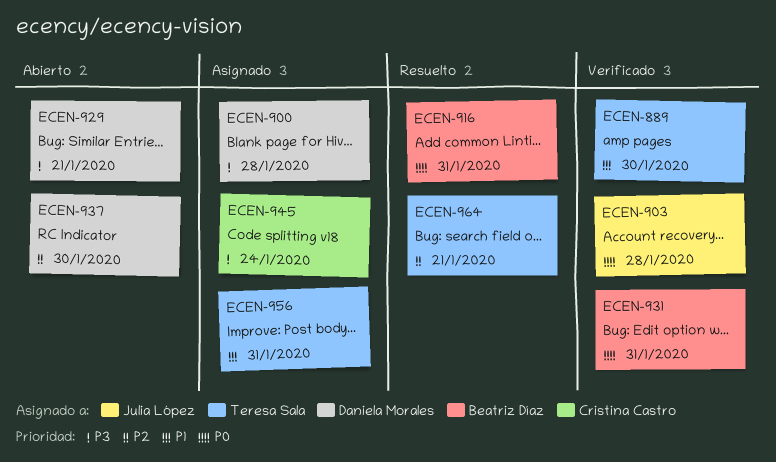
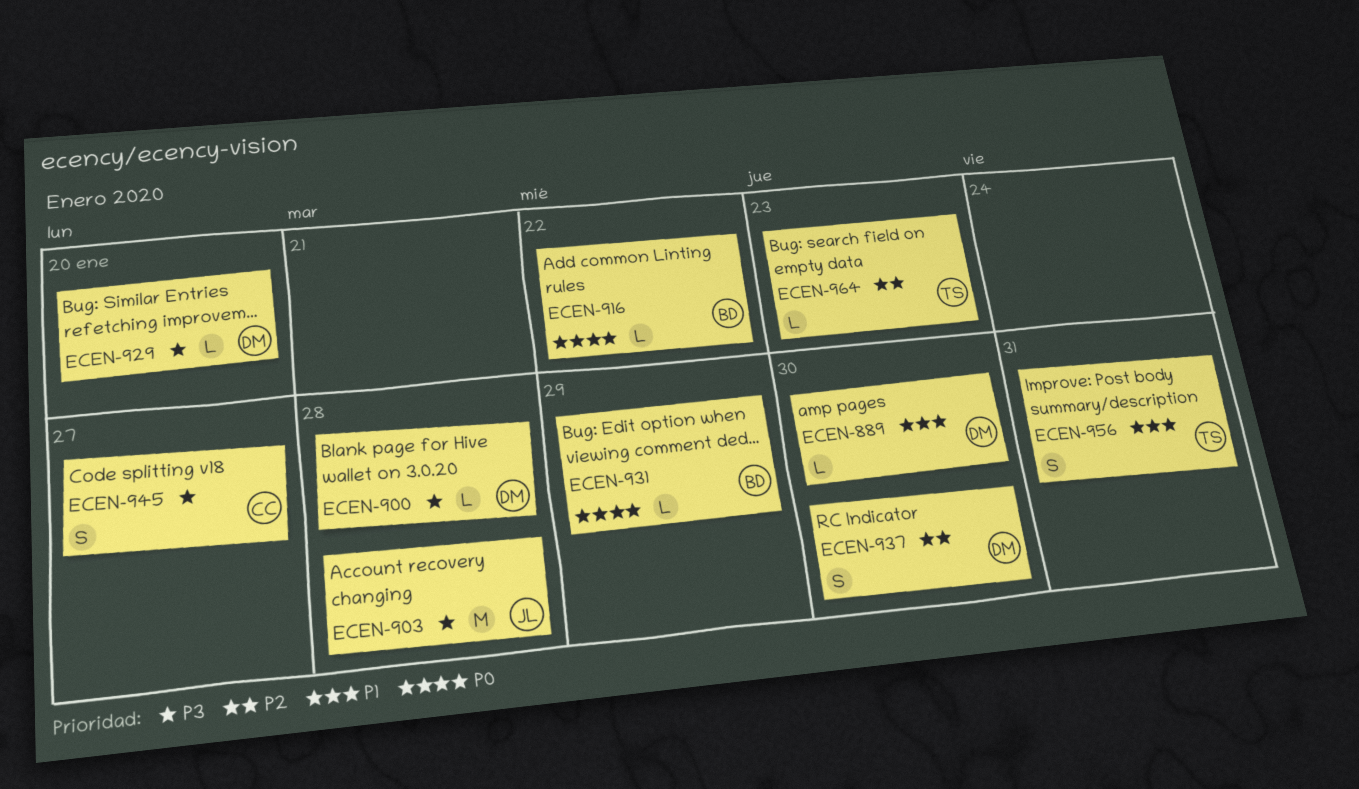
ECEN-889, owner: Teresa Sala -> Daniela Morales
ECEN-903, priority: P0 -> P3
ECEN-916, due: Jan 31 -> Jan 22
ECEN-929, due: Jan 21 -> Jan 20
ECEN-931, due: Jan 31 -> Jan 29
ECEN-945, due: Jan 24 -> Jan 27
ECEN-964, due: Jan 21 -> Jan 23

